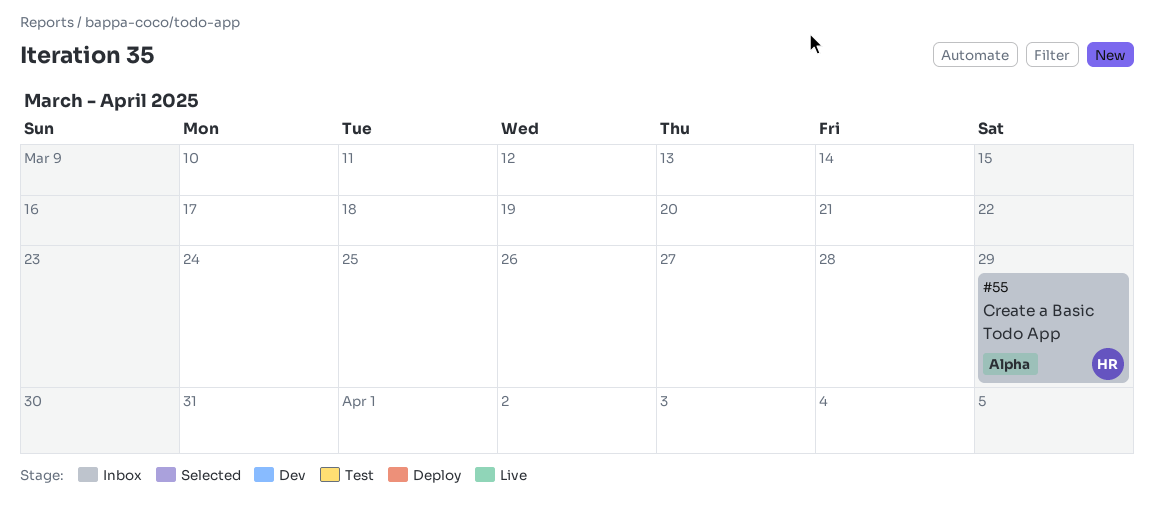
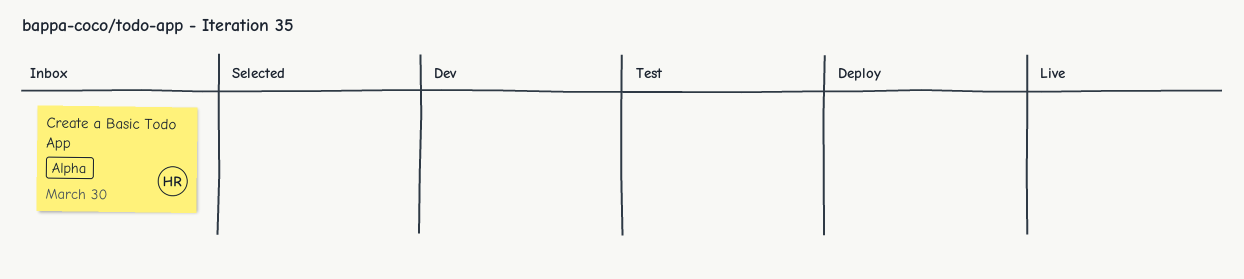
Create a Basic Todo App, due: Mar 29 -> Mar 30

